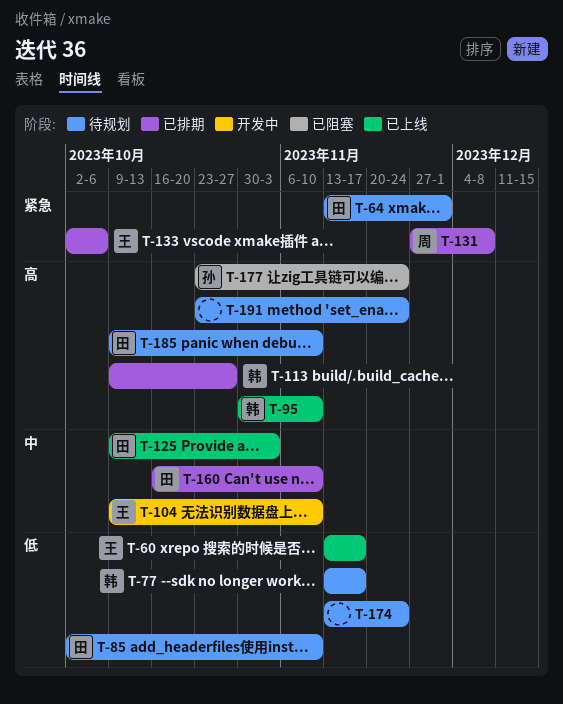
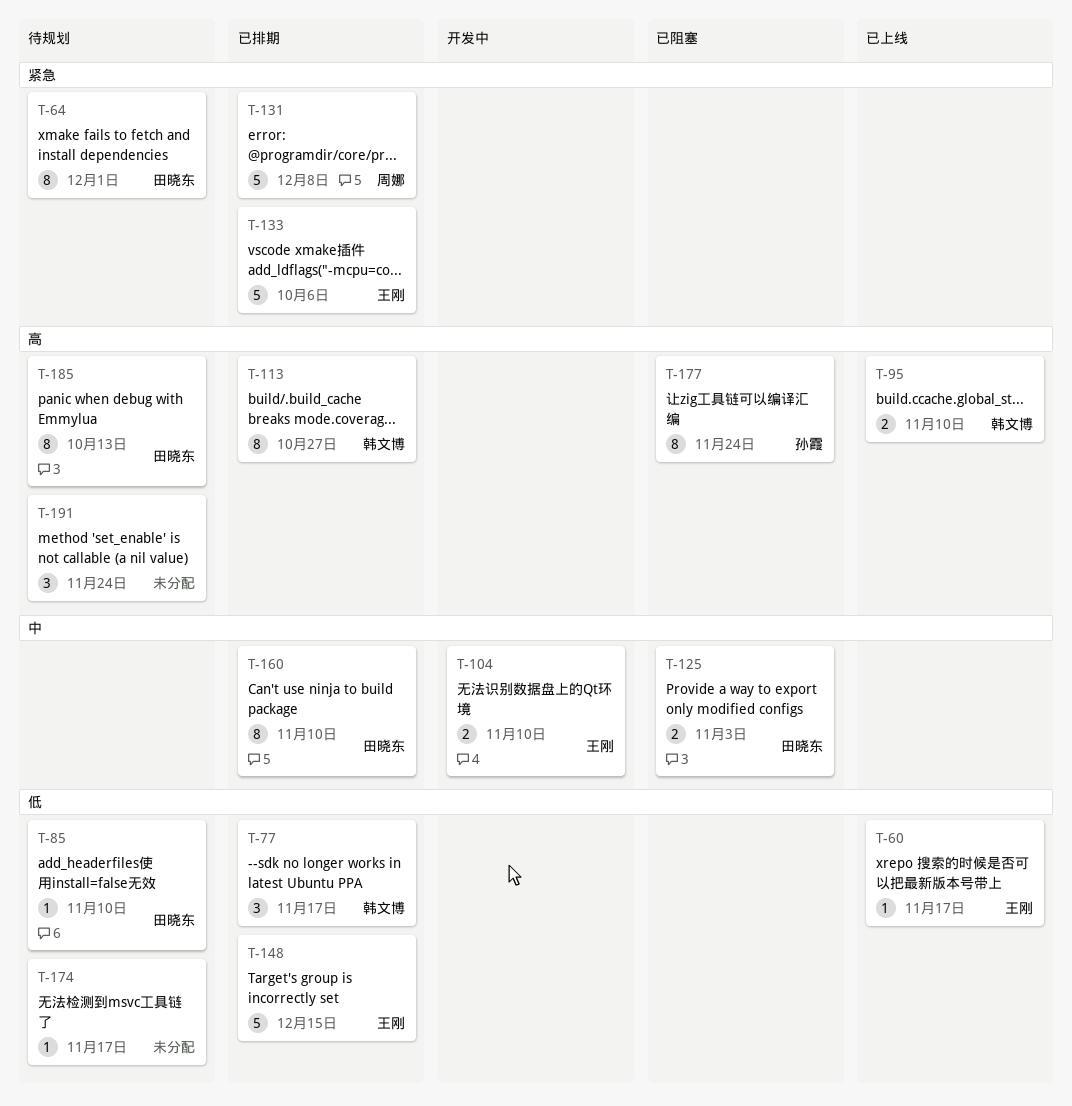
T-77, status: 待规划 -> 已排期
T-125, status: 已上线 -> 已阻塞
T-148: none -> present
T-174, due: Nov 24 -> Nov 17
T-185, due: Nov 10 -> Oct 13

